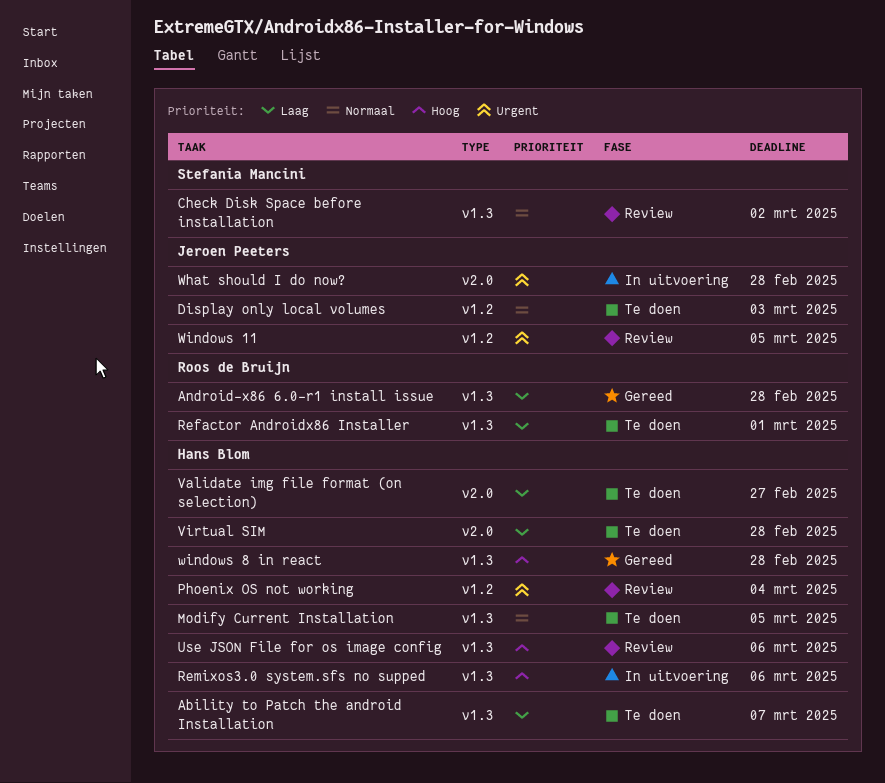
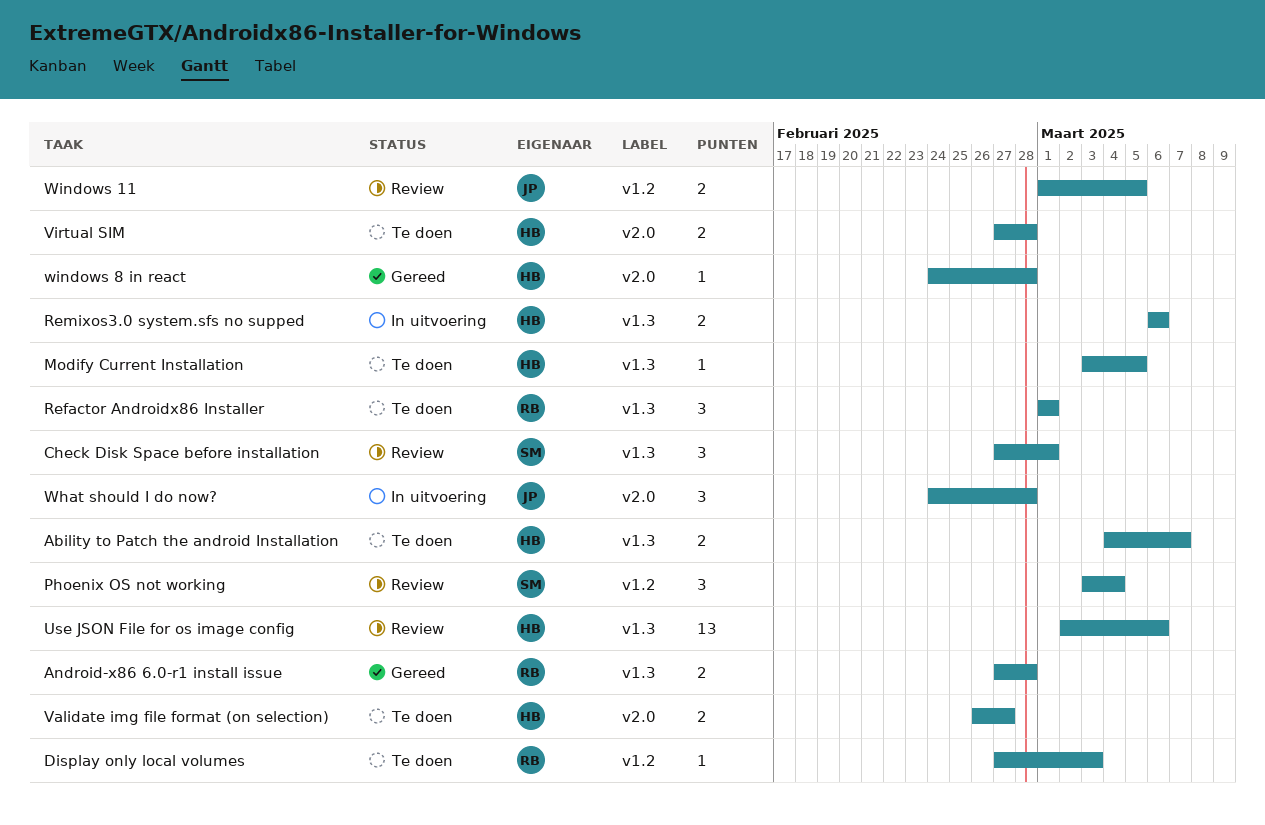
Check Disk Space before installation, due: Mar 2 -> Mar 1
Display only local volumes, owner: Jeroen Peeters -> Roos de Bruijn
Phoenix OS not working, owner: Hans Blom -> Stefania Mancini
windows 8 in react, label: v1.3 -> v2.0

